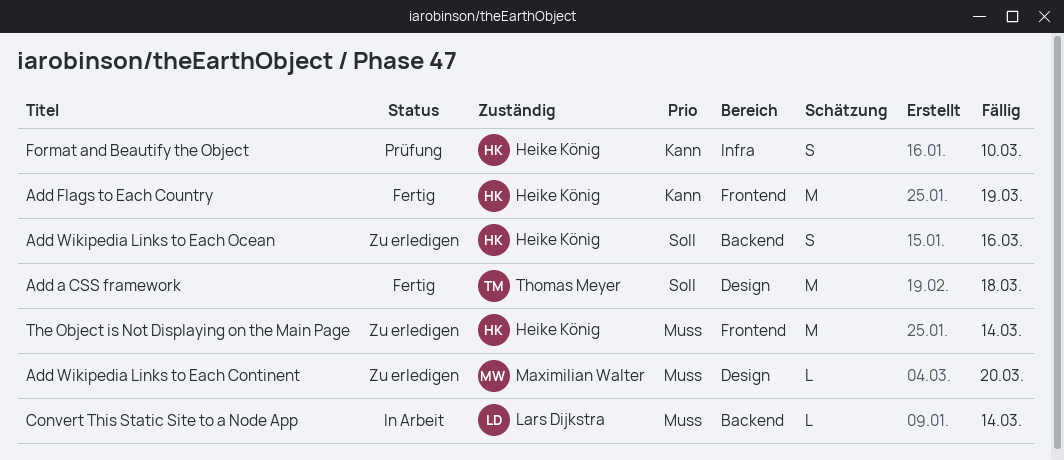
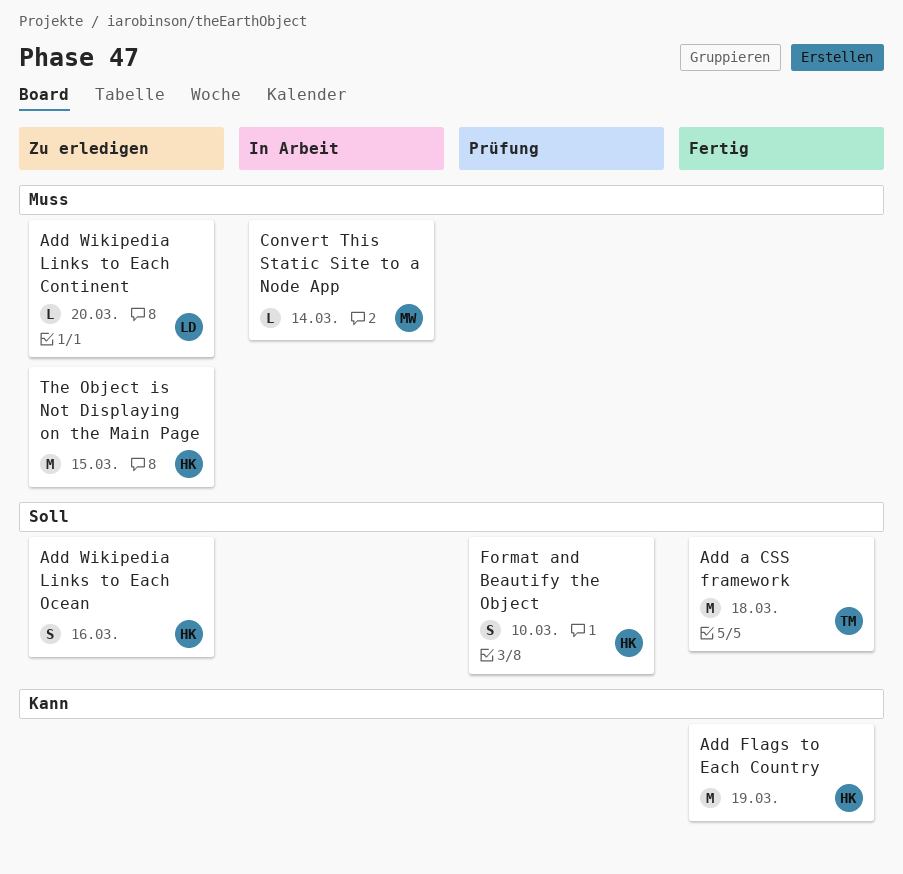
Add Wikipedia Links to Each Continent, owner: Maximilian Walter -> Lars Dijkstra
Convert This Static Site to a Node App, owner: Lars Dijkstra -> Maximilian Walter
Format and Beautify the Object, priority: Kann -> Soll
The Object is Not Displaying on the Main Page, due: Mar 14 -> Mar 15

